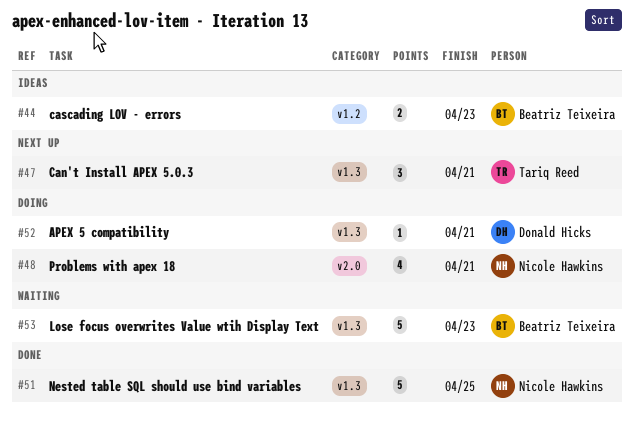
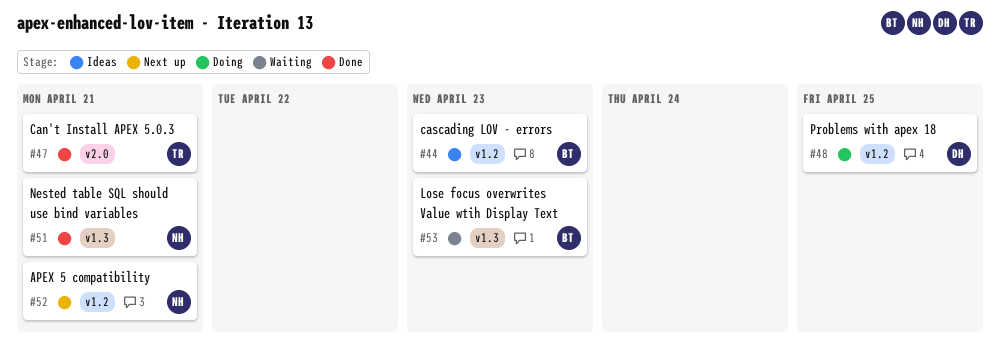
#47, status: Next up -> Done
#47, label: v1.3 -> v2.0
#48, owner: Nicole Hawkins -> Donald Hicks
#48, label: v2.0 -> v1.2
#48, due: Apr 21 -> Apr 25
#51, due: Apr 25 -> Apr 21
#52, status: Doing -> Next up
#52, owner: Donald Hicks -> Nicole Hawkins
#52, label: v1.3 -> v1.2

